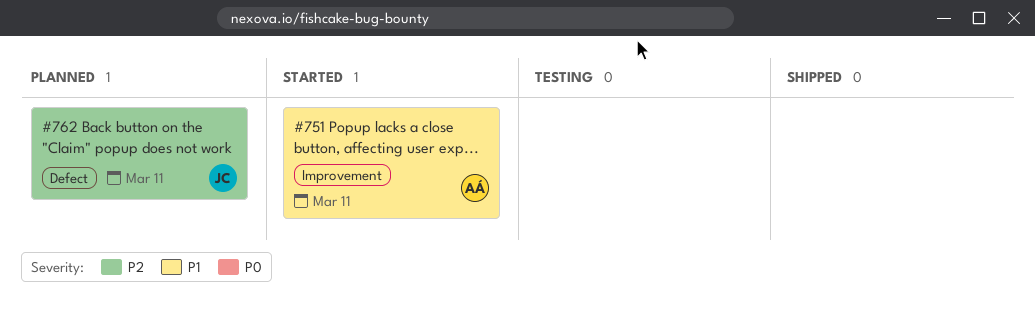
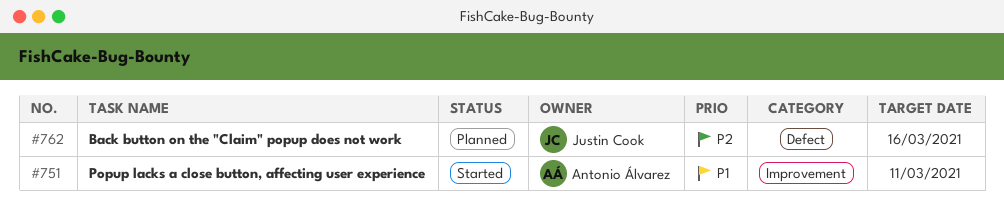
#762, due: Mar 11 -> Mar 16

